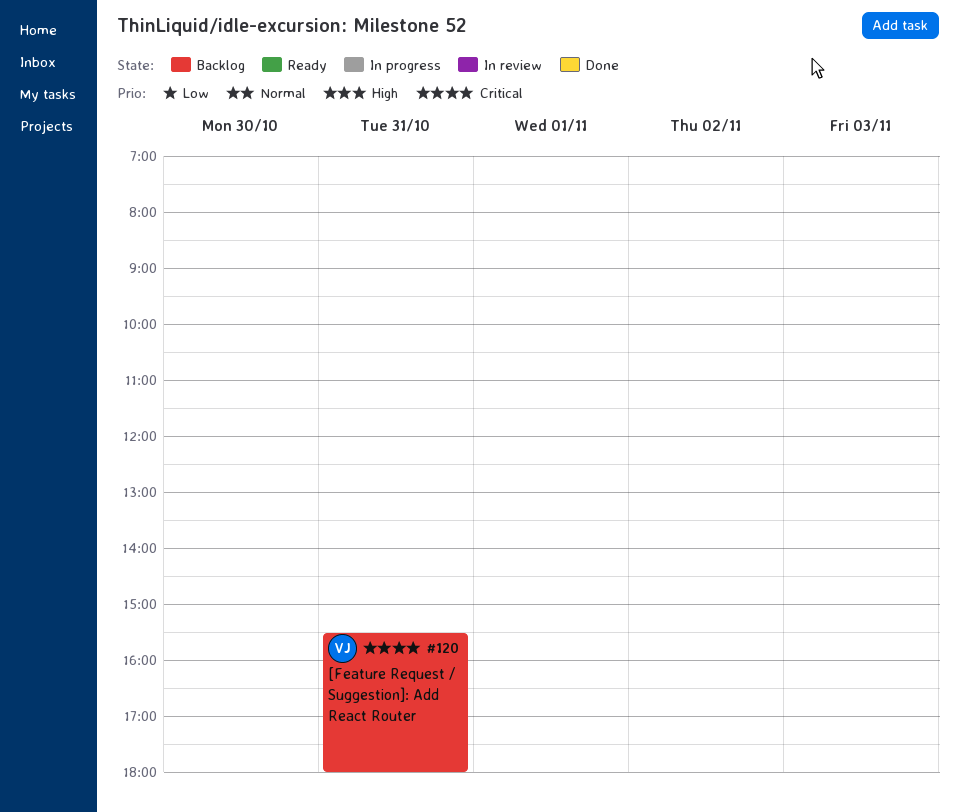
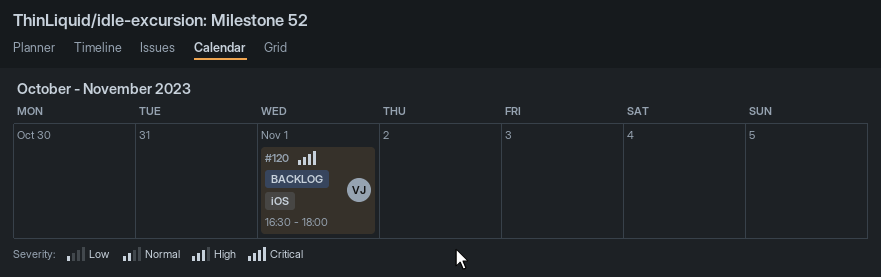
#120, day: Oct 31 -> Nov 1
#120, begins: 15:30 -> 16:30

